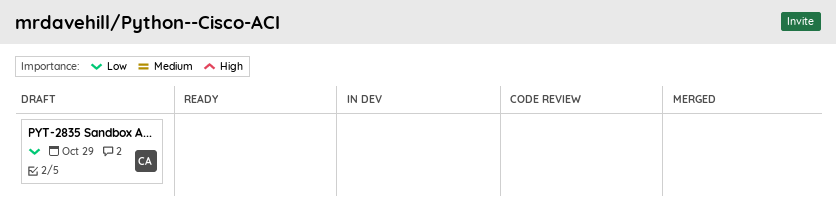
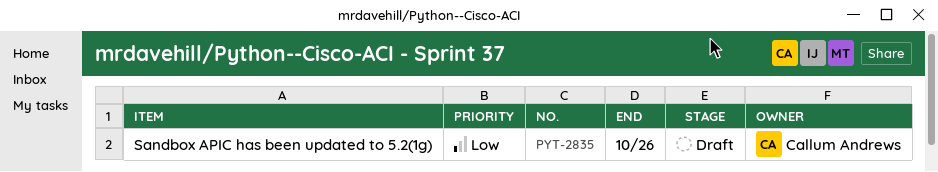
PYT-2835, due: Oct 29 -> Oct 26

